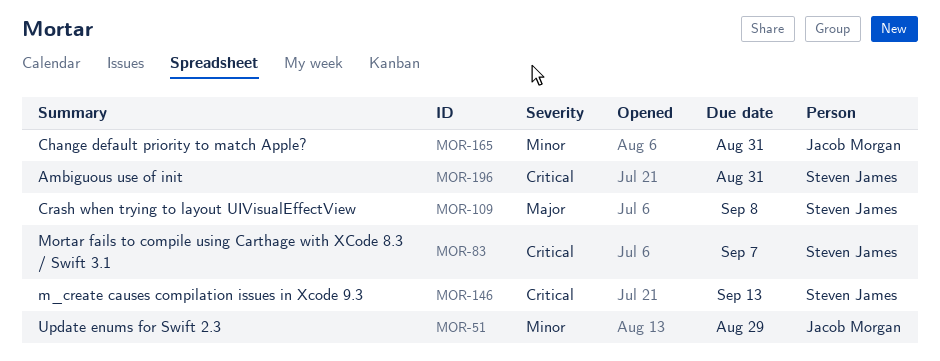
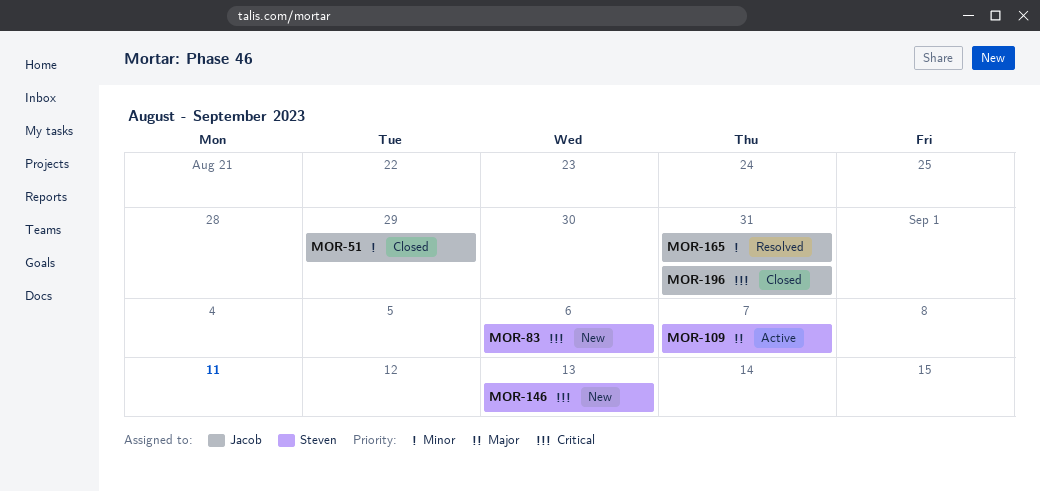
MOR-83, due: Sep 7 -> Sep 6
MOR-109, due: Sep 8 -> Sep 7
MOR-196, owner: Steven James -> Jacob Morgan

